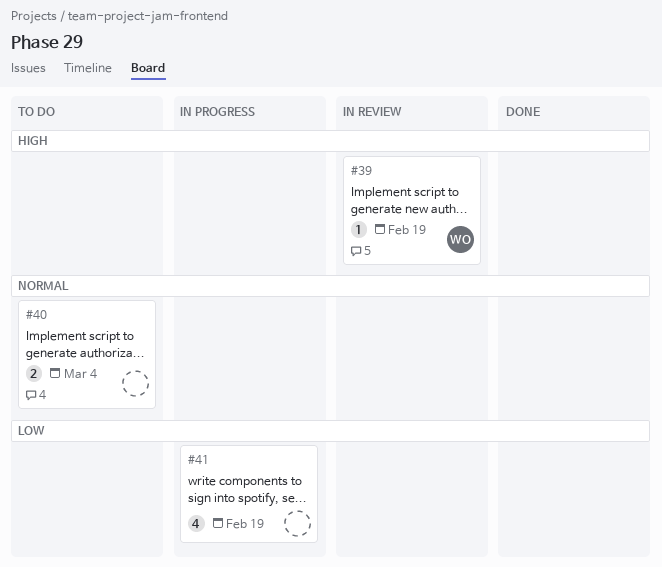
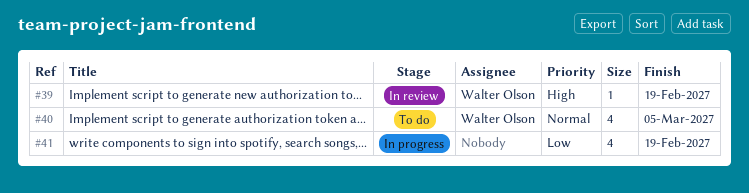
#40, owner: none -> Walter Olson
#40, estimate: 2 -> 4
#40, due: Mar 4 -> Mar 5

